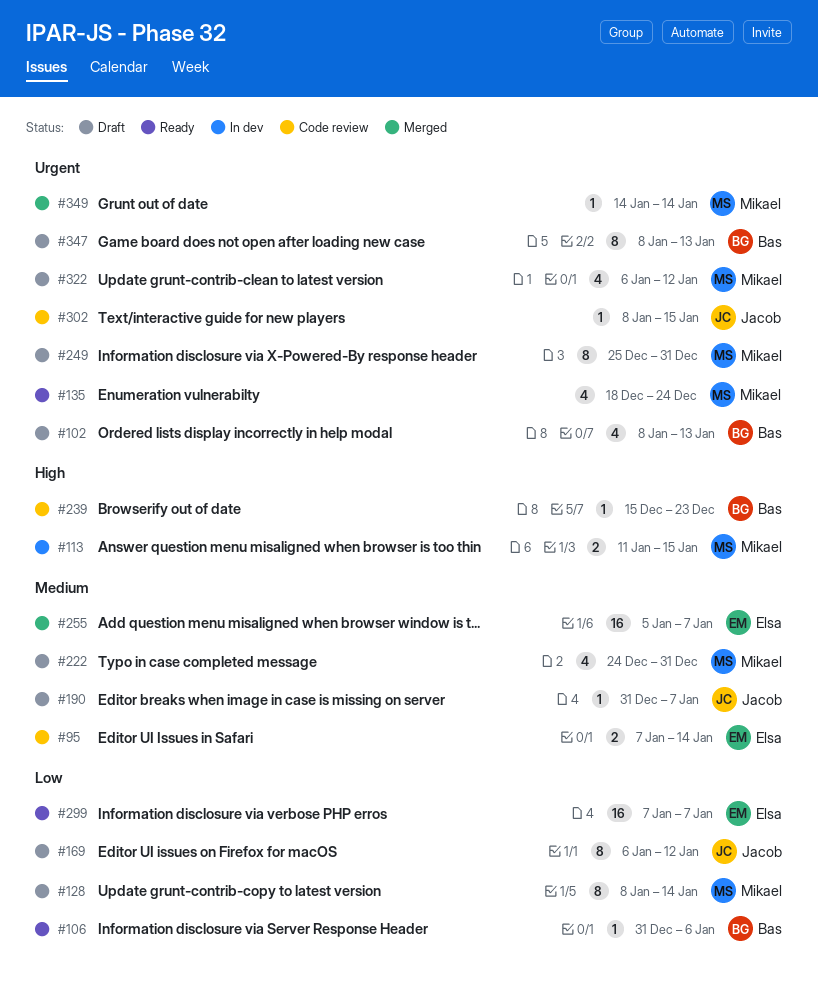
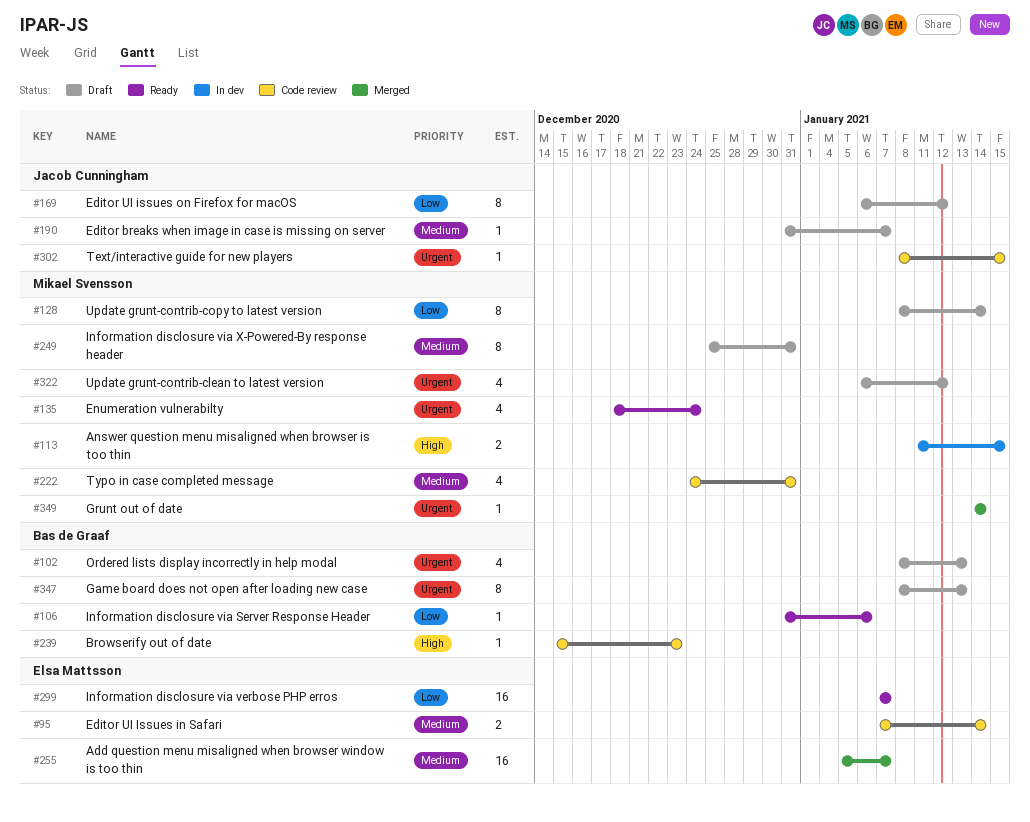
#222, status: Draft -> Code review
#249, priority: Urgent -> Medium

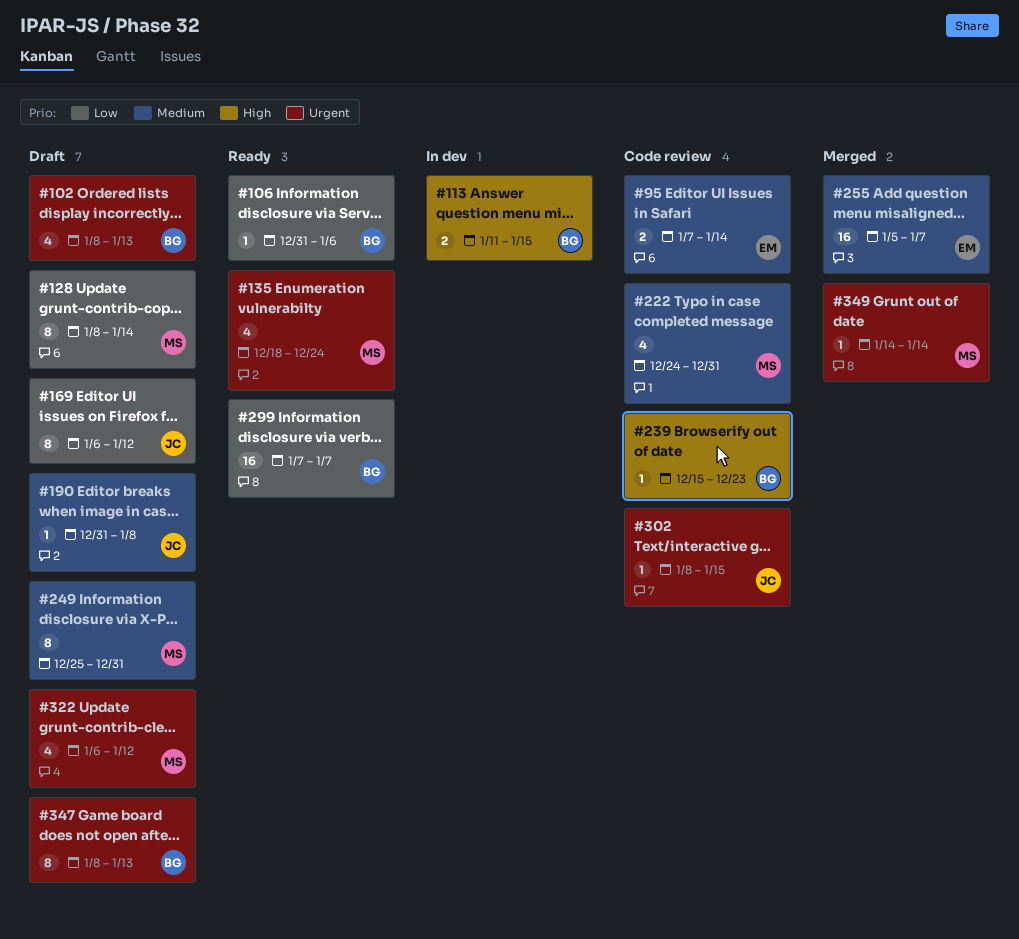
#113, owner: Mikael Svensson -> Bas de Graaf
#190, due: Jan 7 -> Jan 8
#299, owner: Elsa Mattsson -> Bas de Graaf

